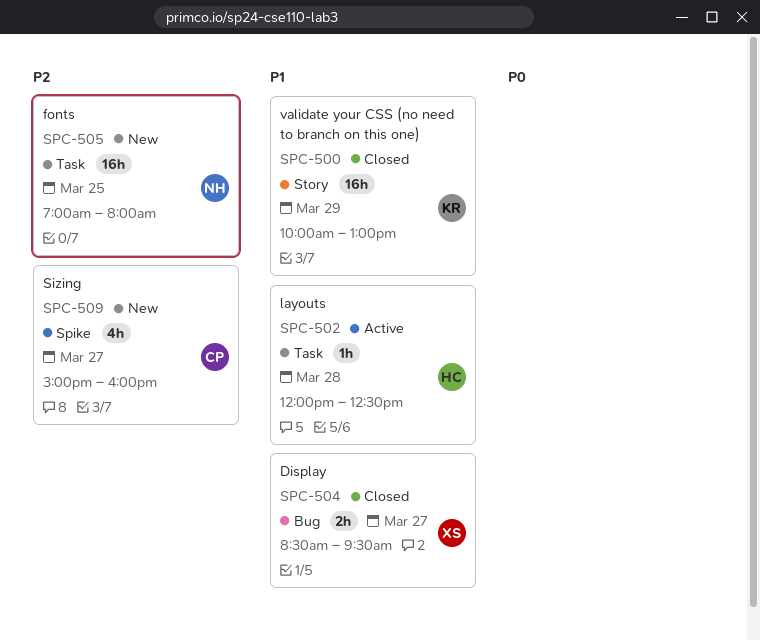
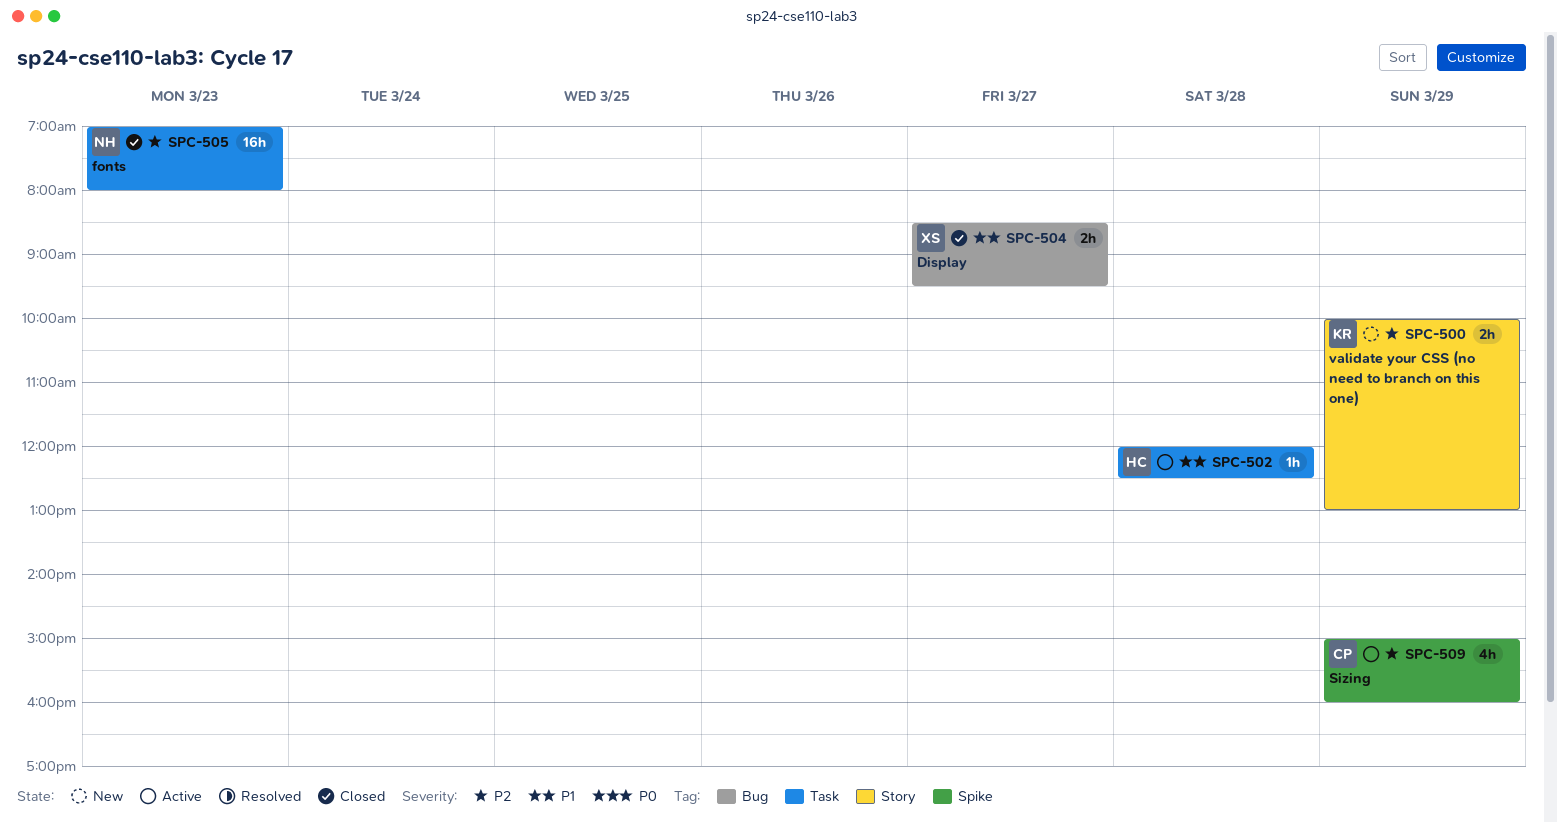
SPC-500, status: Closed -> New
SPC-500, priority: P1 -> P2
SPC-500, estimate: 16h -> 2h
SPC-505, status: New -> Closed
SPC-505, day: Mar 25 -> Mar 23
SPC-509, status: New -> Active
SPC-509, day: Mar 27 -> Mar 29

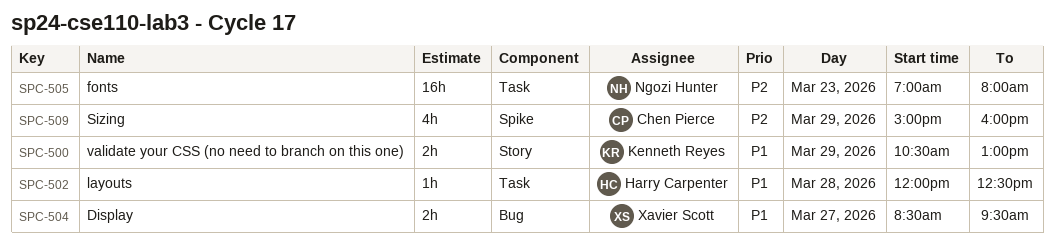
SPC-500, priority: P2 -> P1
SPC-500, begins: 10:00 -> 10:30

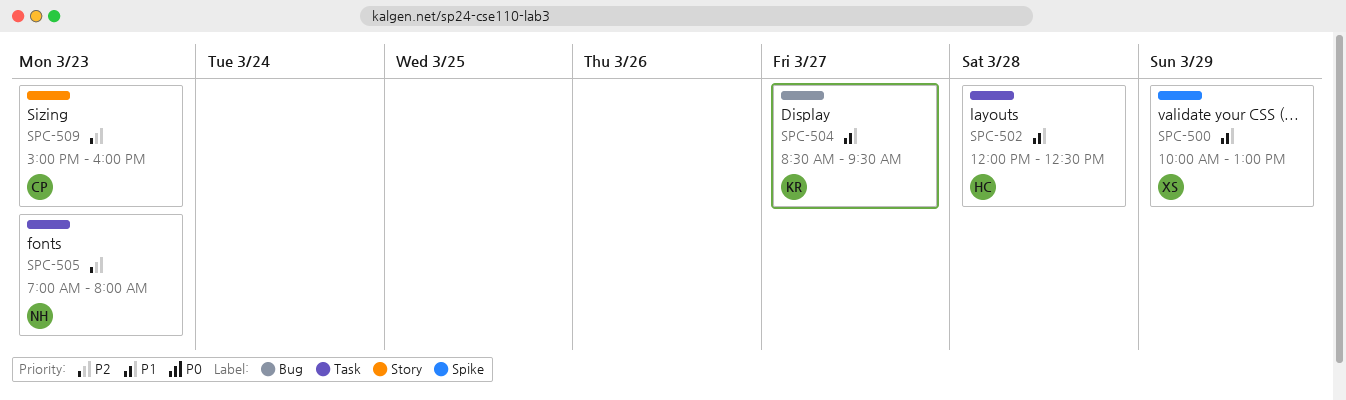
SPC-500, owner: Kenneth Reyes -> Xavier Scott
SPC-500, label: Story -> Spike
SPC-500, begins: 10:30 -> 10:00
SPC-504, owner: Xavier Scott -> Kenneth Reyes
SPC-509, label: Spike -> Story
SPC-509, day: Mar 29 -> Mar 23

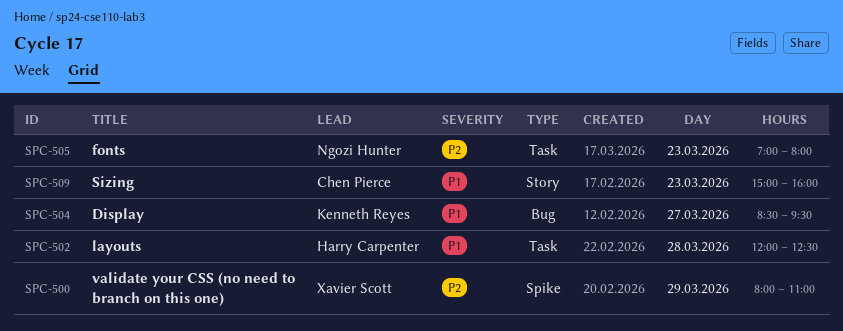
SPC-500, priority: P1 -> P2
SPC-500, begins: 10:00 -> 08:00
SPC-500, ends: 13:00 -> 11:00
SPC-509, priority: P2 -> P1

